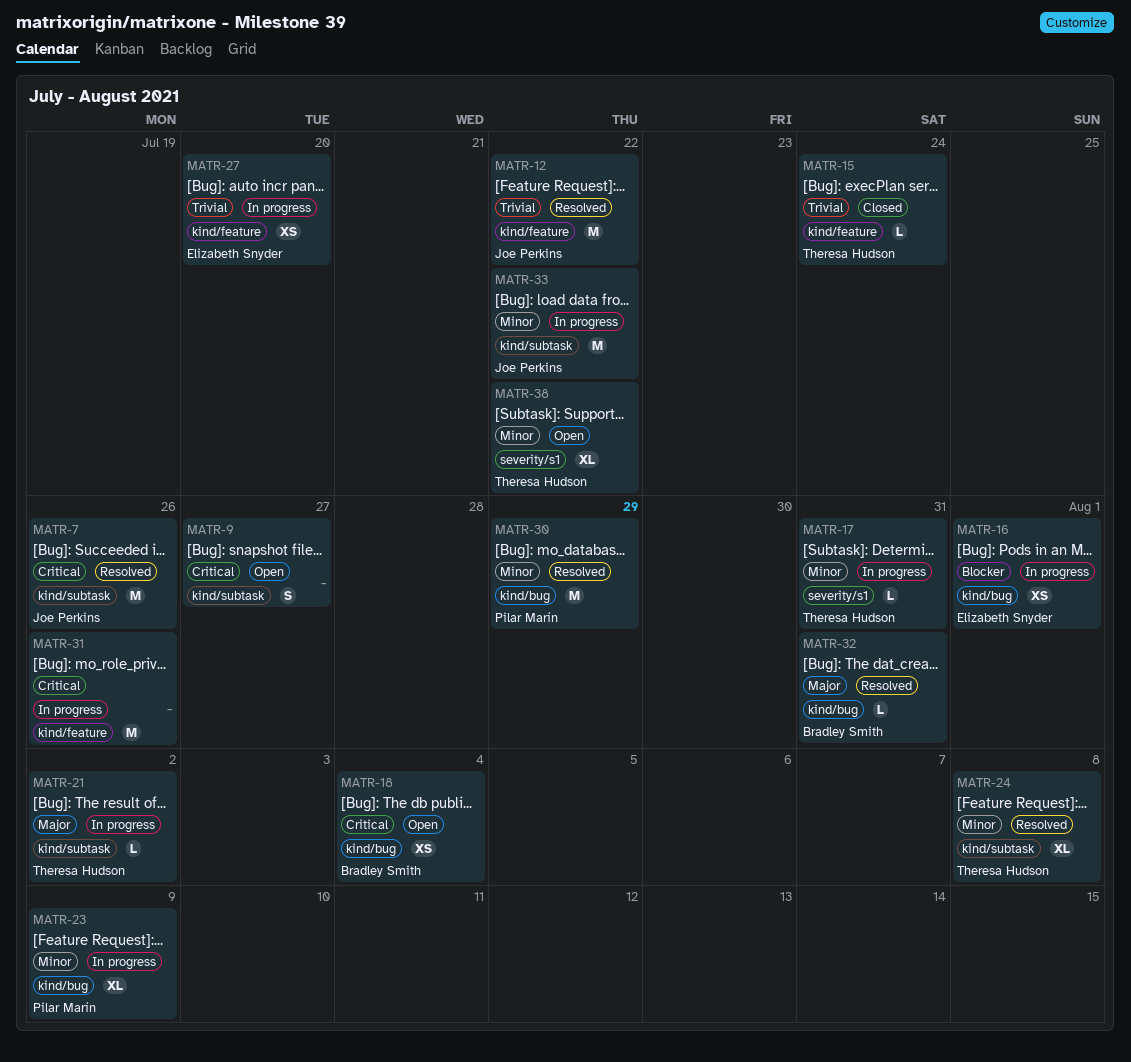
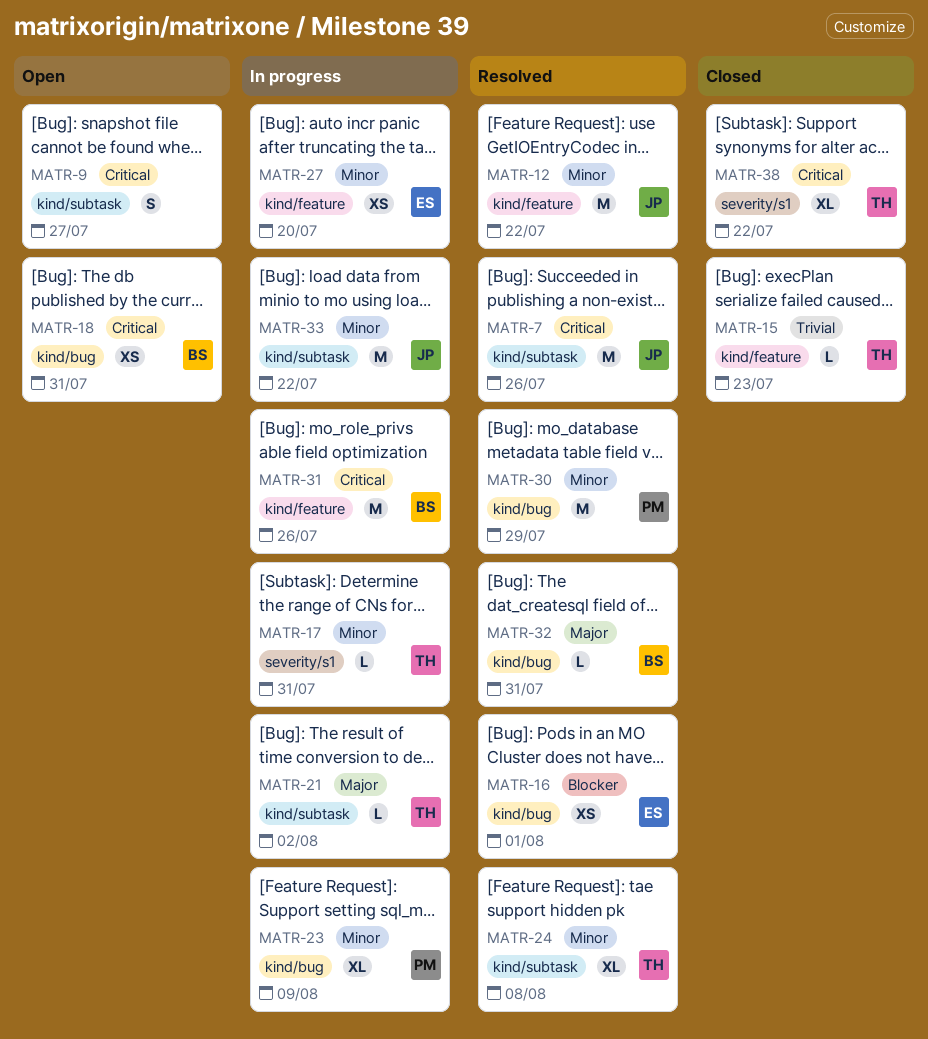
MATR-12, priority: Trivial -> Minor
MATR-15, due: Jul 24 -> Jul 23
MATR-16, status: In progress -> Resolved
MATR-18, due: Aug 4 -> Jul 31
MATR-27, priority: Trivial -> Minor
MATR-31, owner: none -> Bradley Smith
MATR-38, status: Open -> Closed
MATR-38, priority: Minor -> Critical

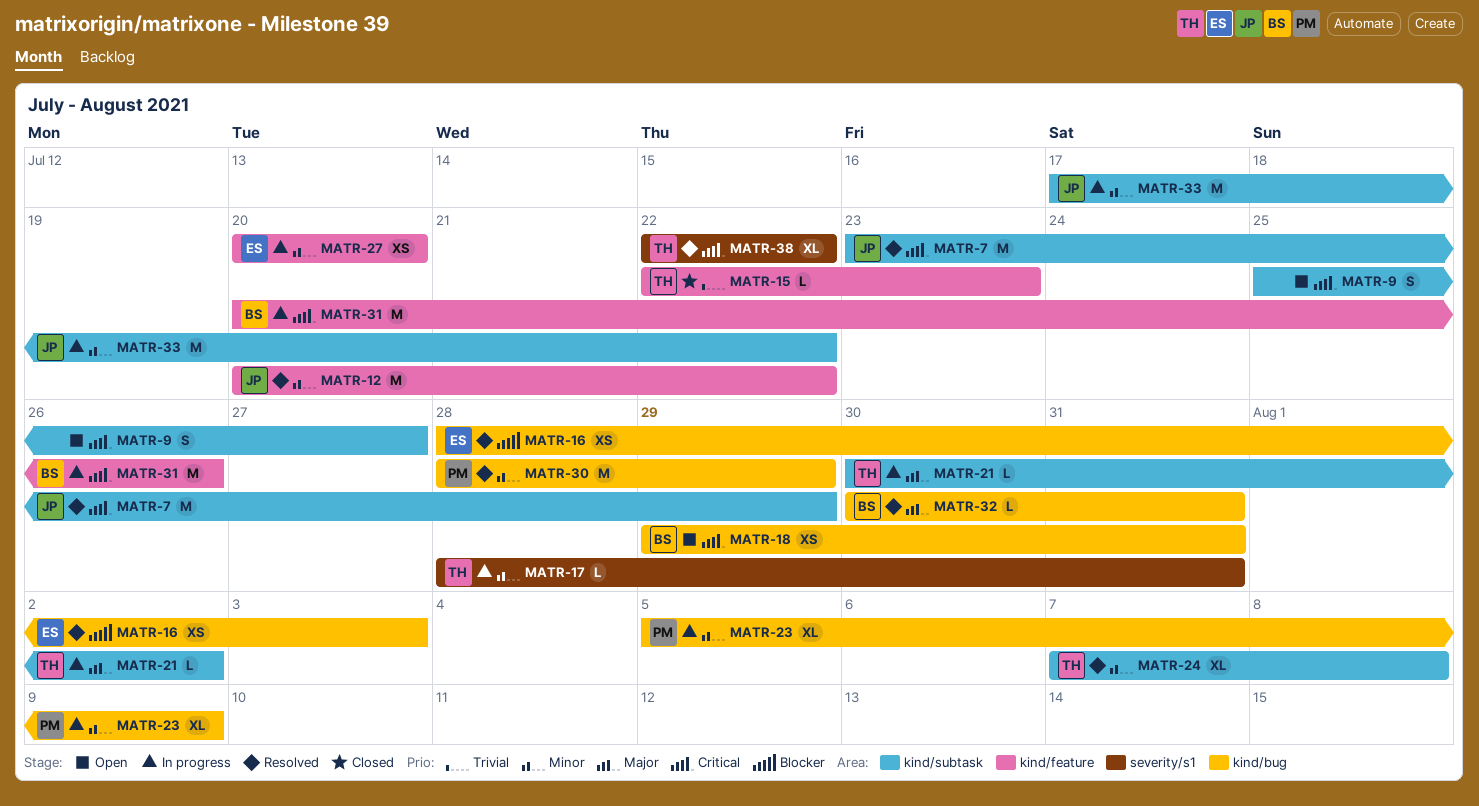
MATR-7, due: Jul 26 -> Jul 29
MATR-16, due: Aug 1 -> Aug 3
MATR-38, status: Closed -> Resolved

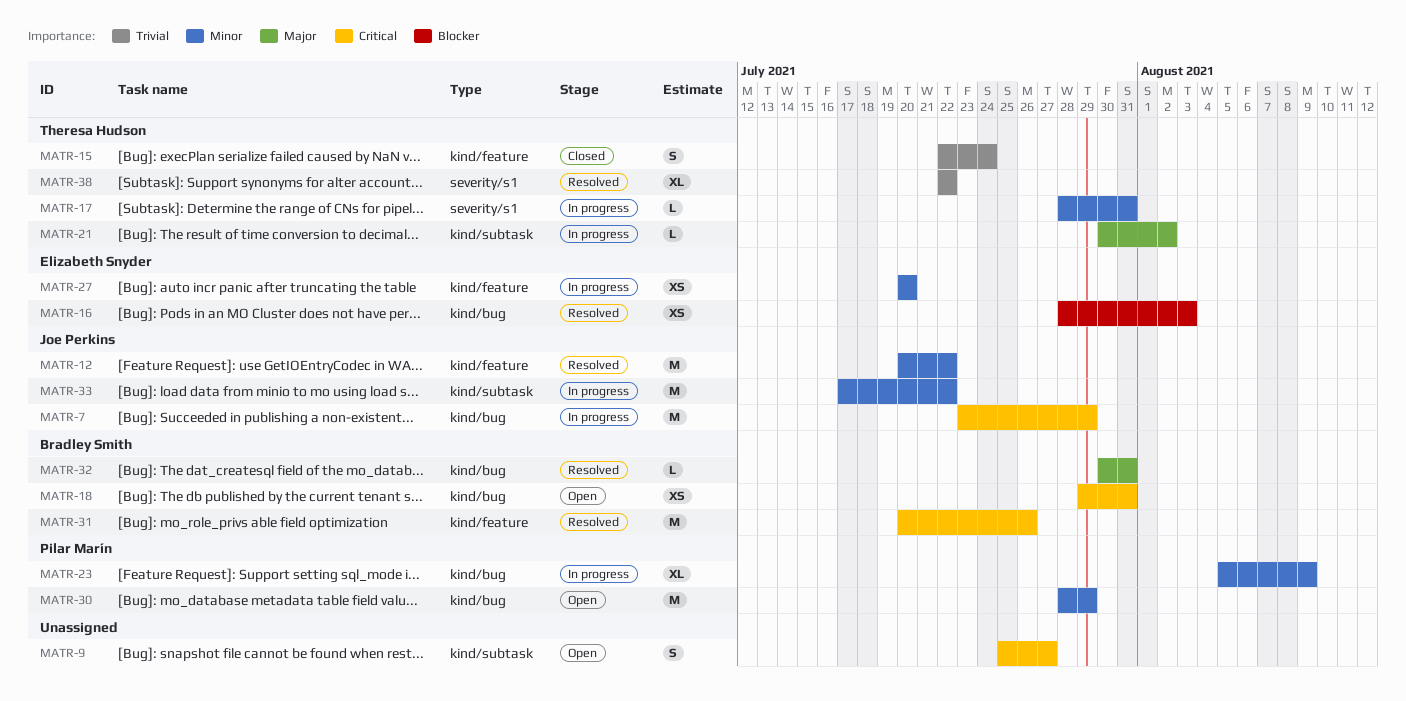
MATR-7, status: Resolved -> In progress
MATR-7, label: kind/subtask -> kind/bug
MATR-15, estimate: L -> S
MATR-15, due: Jul 23 -> Jul 24
MATR-24: present -> none
MATR-30, status: Resolved -> Open
MATR-31, status: In progress -> Resolved
MATR-38, priority: Critical -> Trivial

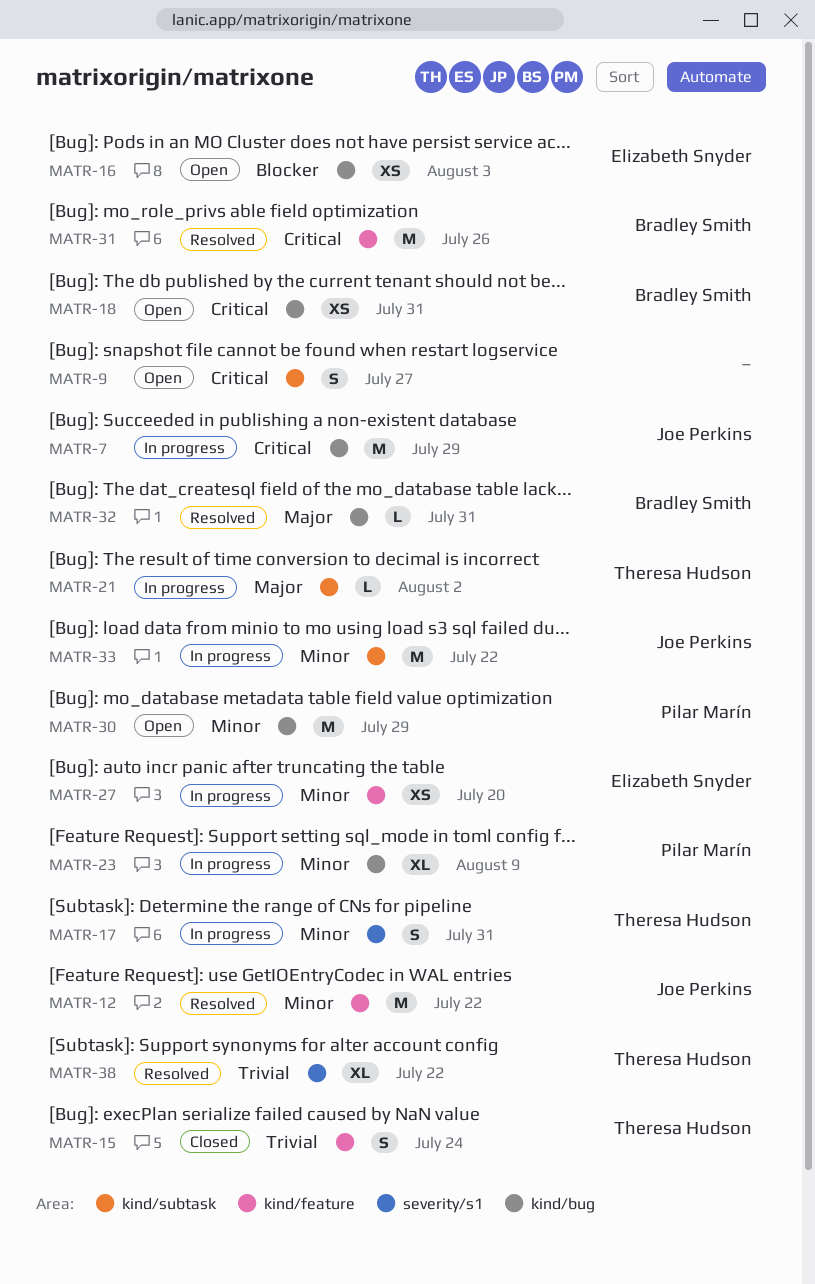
MATR-16, status: Resolved -> Open
MATR-17, estimate: L -> S

